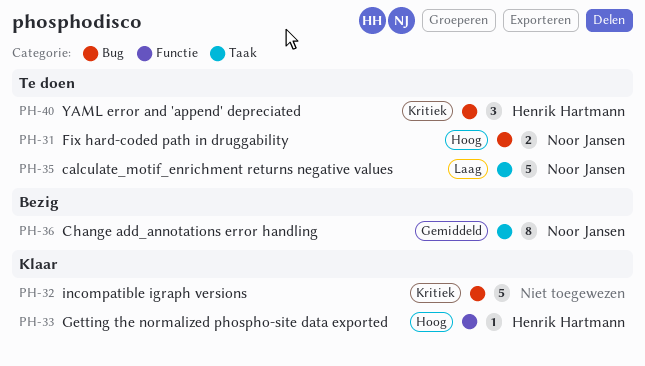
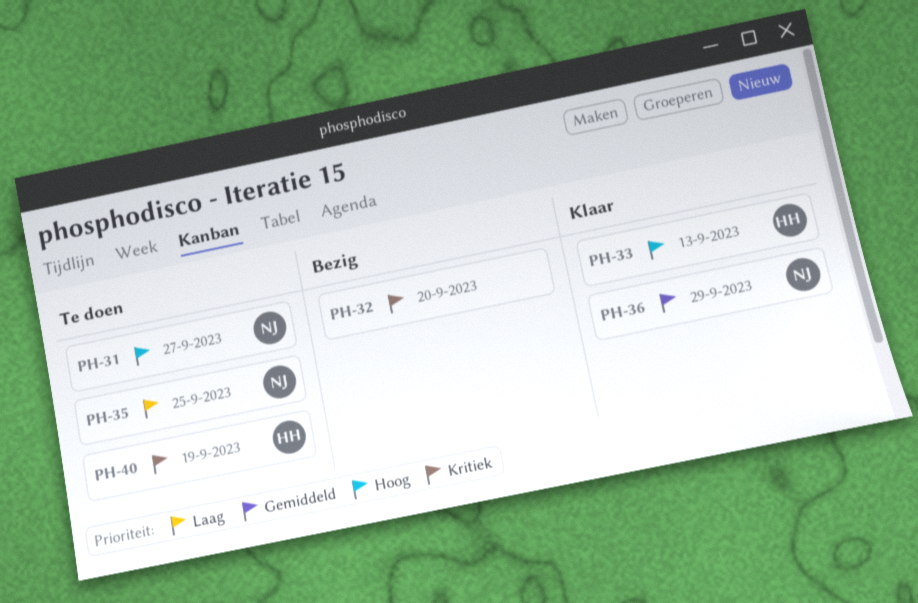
PH-32, status: Klaar -> Bezig
PH-36, status: Bezig -> Klaar

